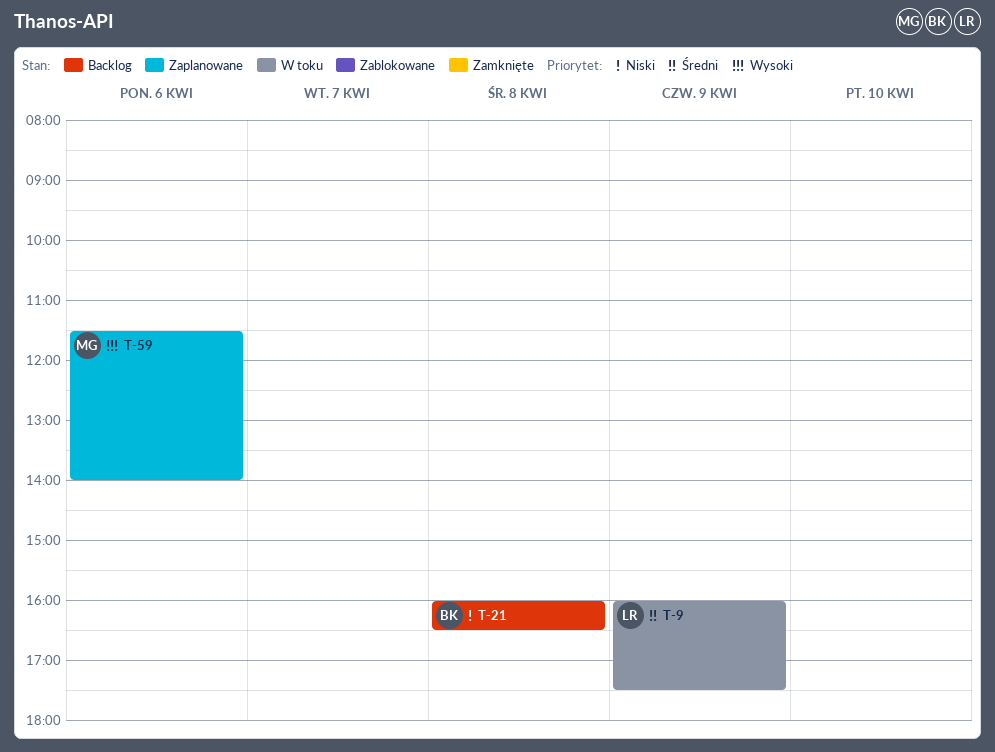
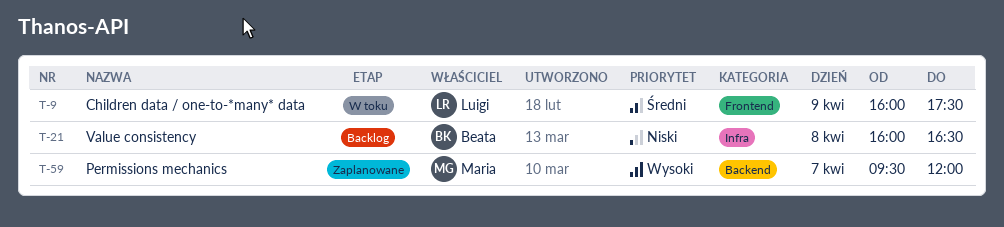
T-59, day: Apr 6 -> Apr 7
T-59, begins: 11:30 -> 09:30
T-59, ends: 14:00 -> 12:00

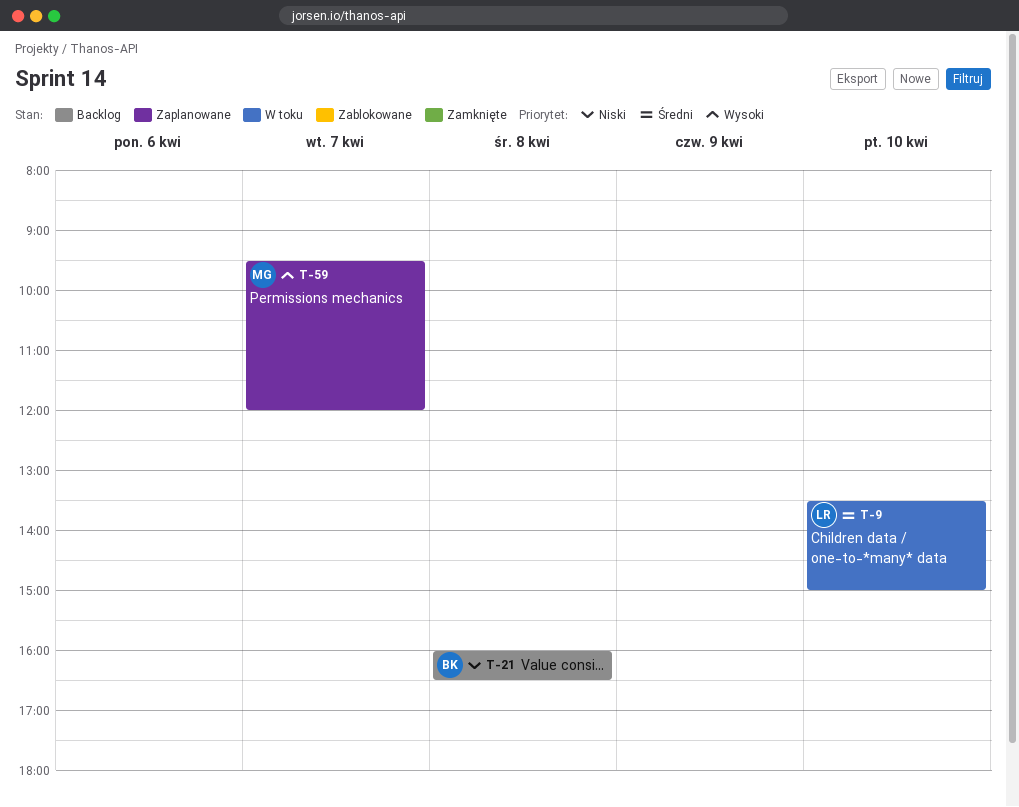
T-9, day: Apr 9 -> Apr 10
T-9, begins: 16:00 -> 13:30
T-9, ends: 17:30 -> 15:00

